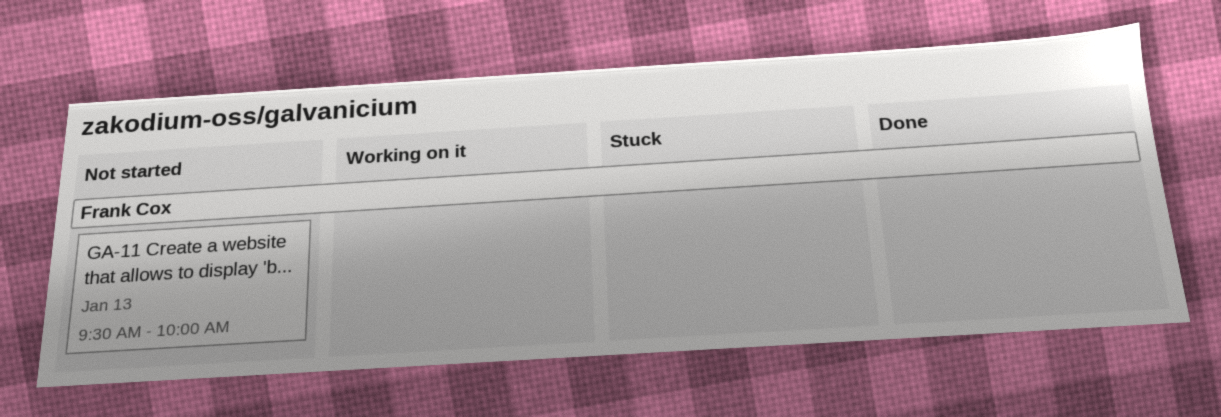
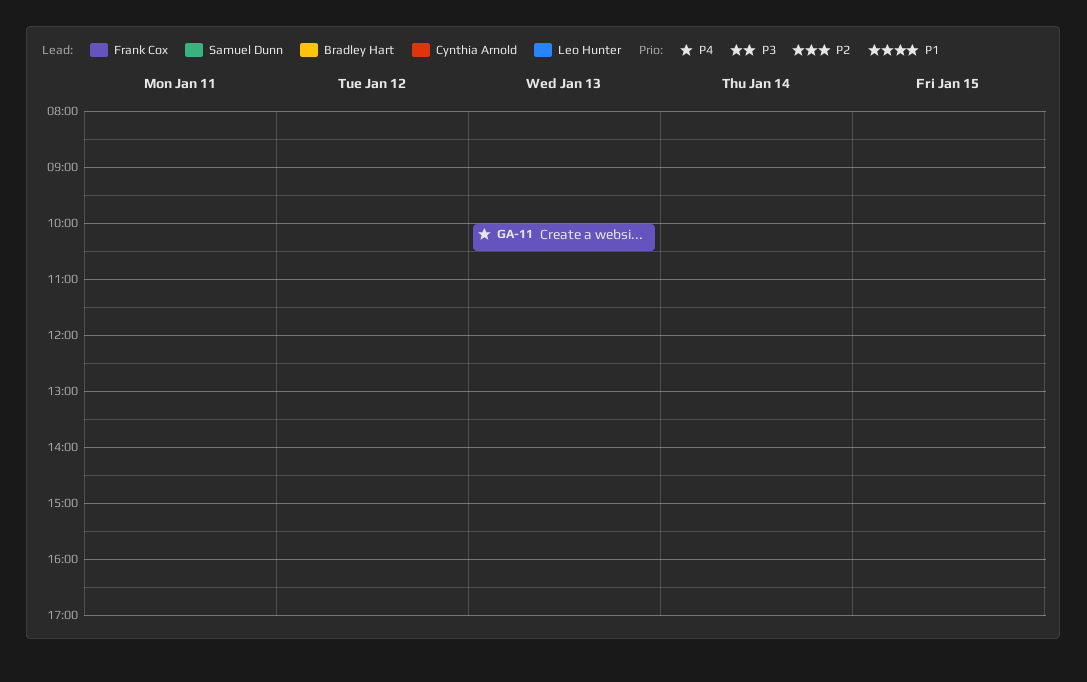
GA-11, begins: 09:30 -> 10:00
GA-11, ends: 10:00 -> 10:30

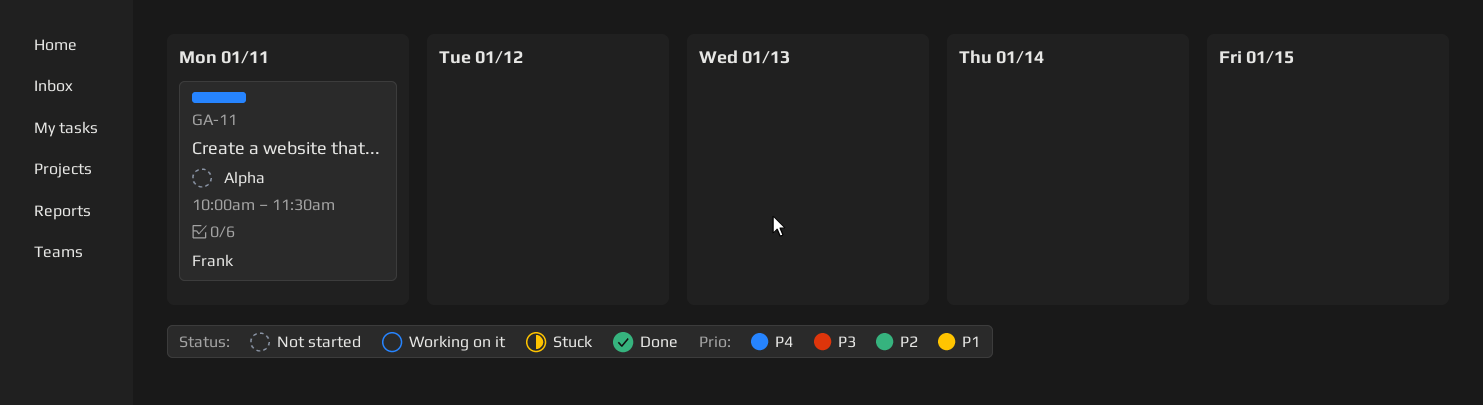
GA-11, day: Jan 13 -> Jan 11
GA-11, ends: 10:30 -> 11:30

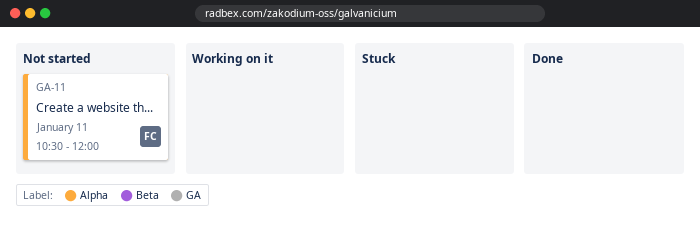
GA-11, begins: 10:00 -> 10:30
GA-11, ends: 11:30 -> 12:00

